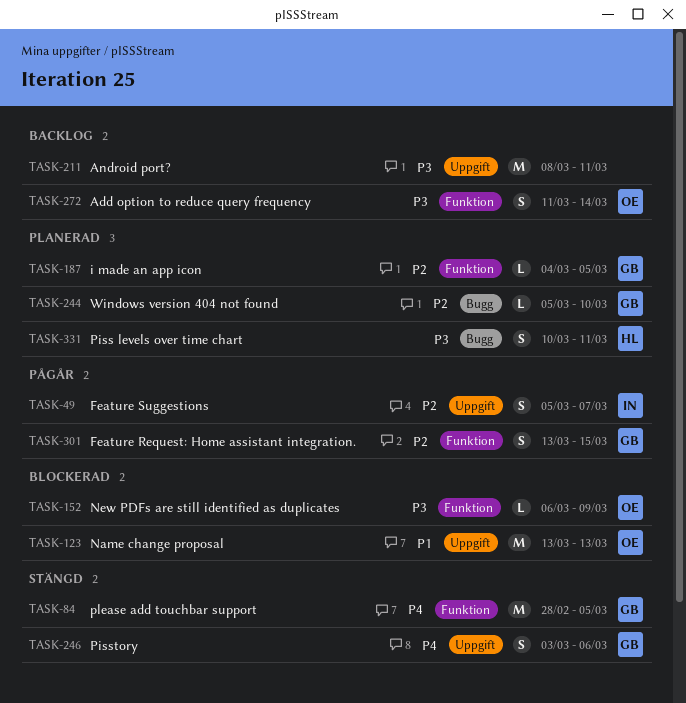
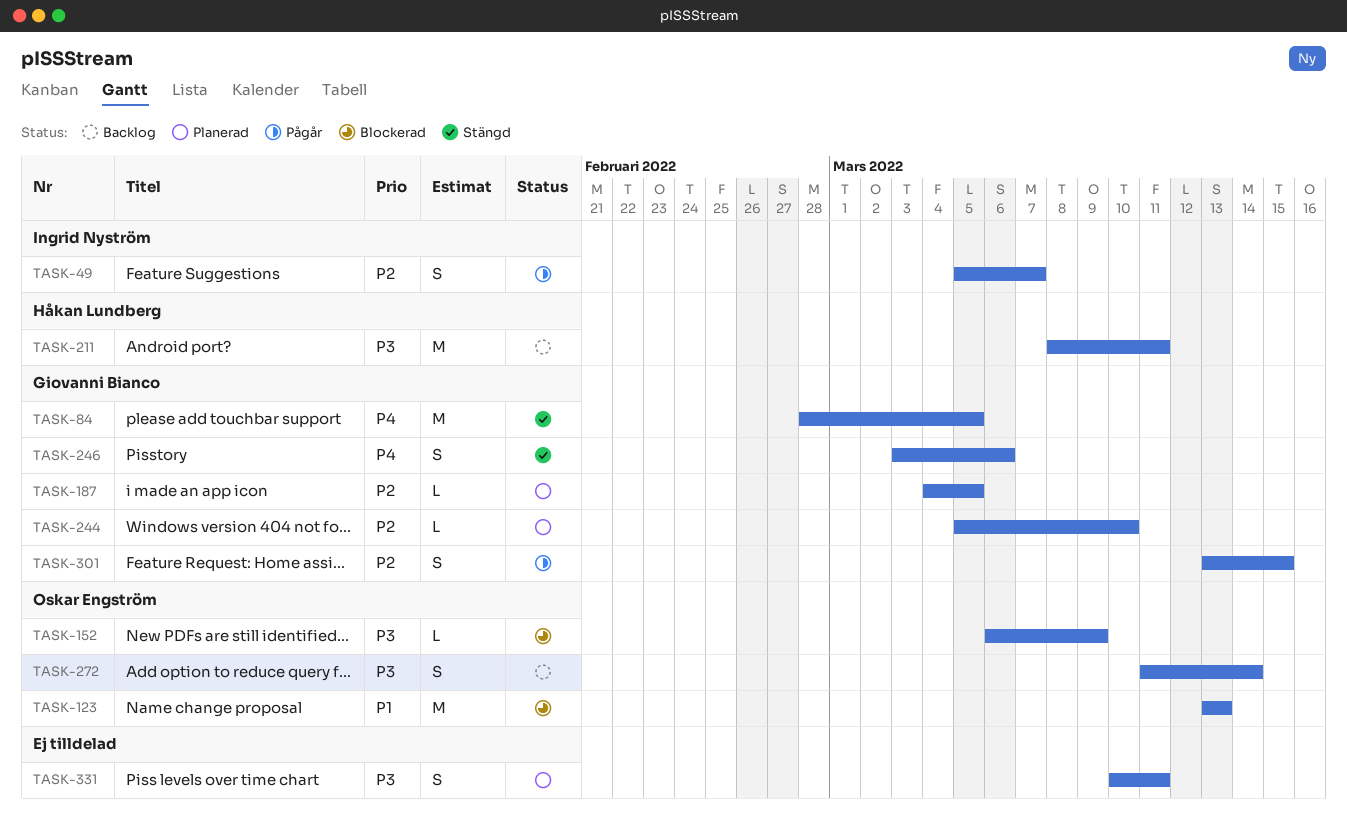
TASK-211, owner: none -> Håkan Lundberg
TASK-331, owner: Håkan Lundberg -> none

